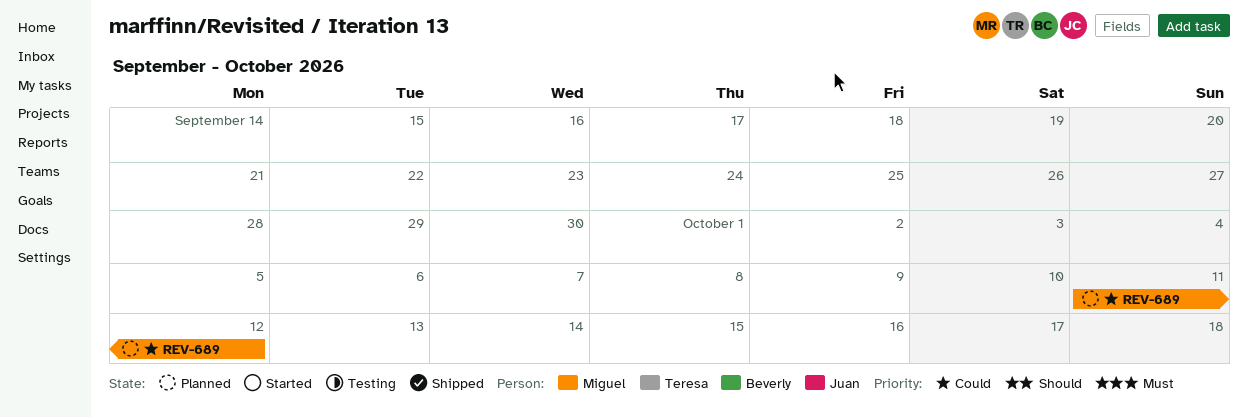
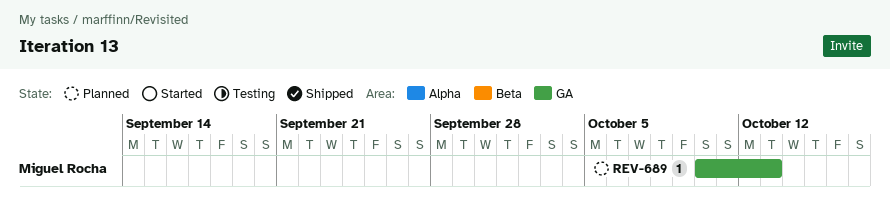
REV-689, start: Oct 11 -> Oct 10
REV-689, due: Oct 12 -> Oct 13

